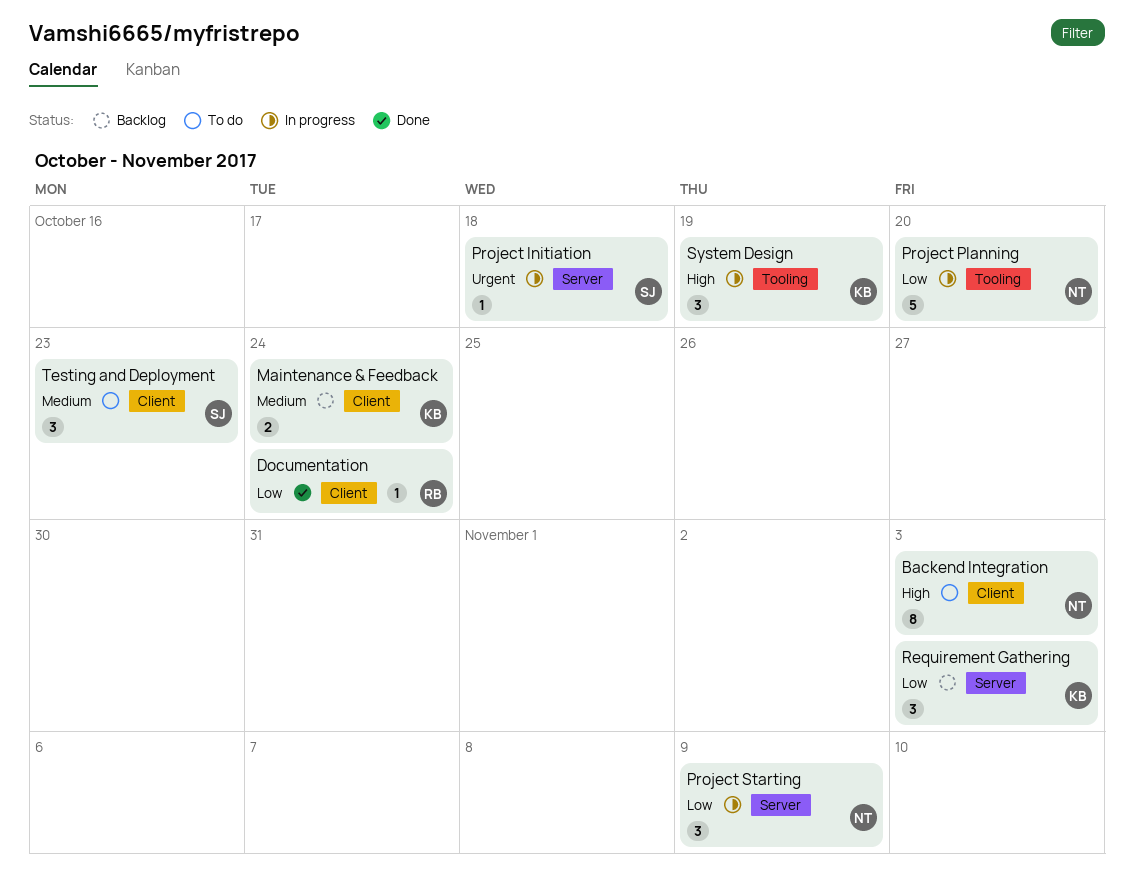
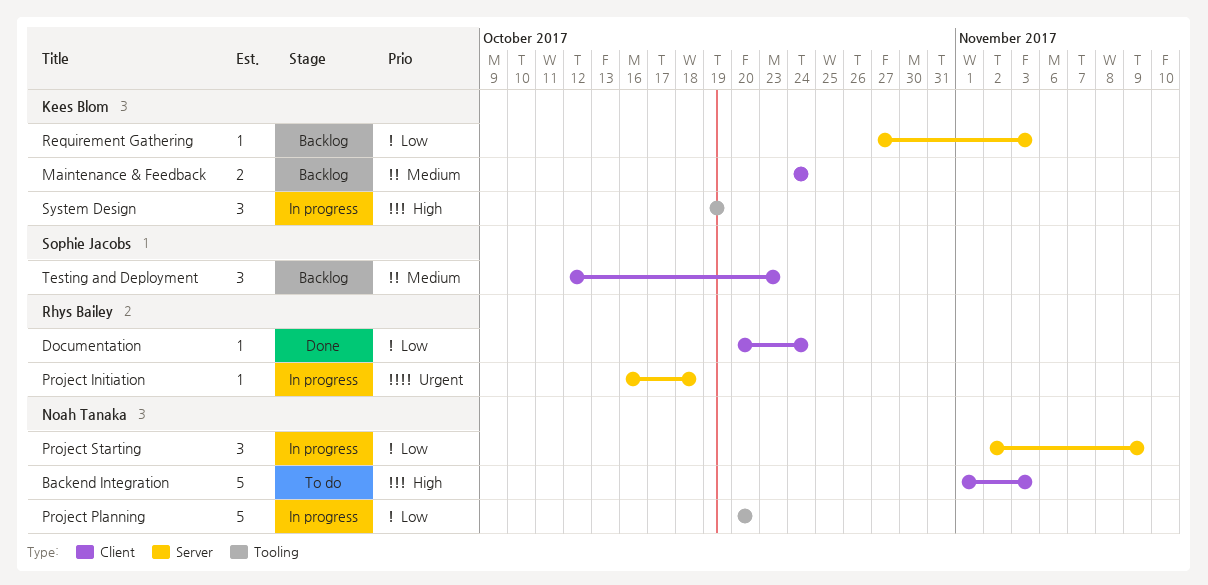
Backend Integration, estimate: 8 -> 5
Project Initiation, owner: Sophie Jacobs -> Rhys Bailey
Requirement Gathering, estimate: 3 -> 1
Testing and Deployment, status: To do -> Backlog

